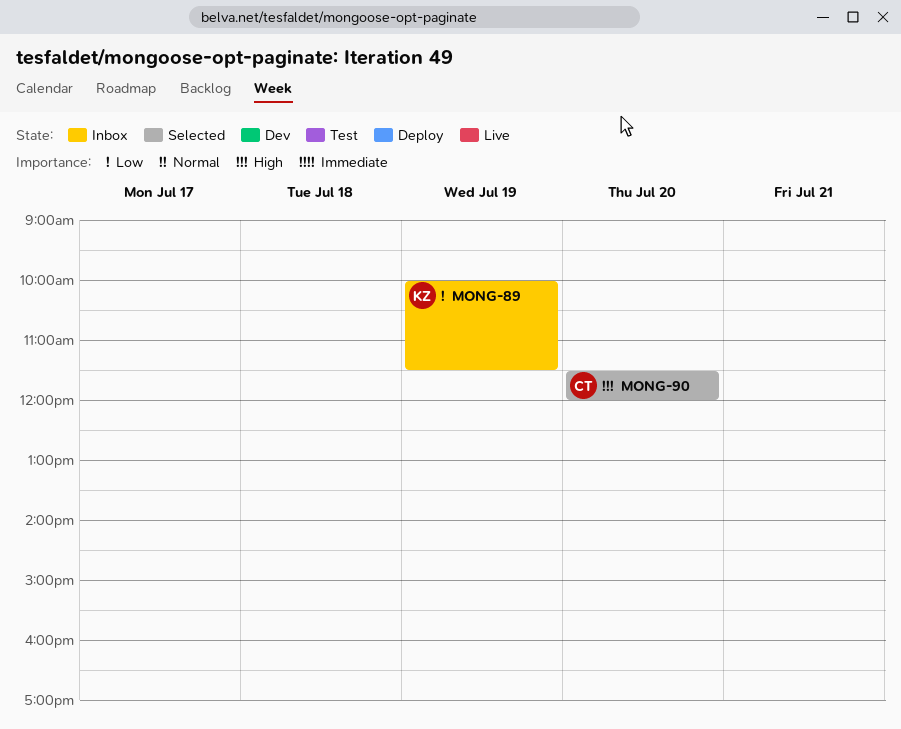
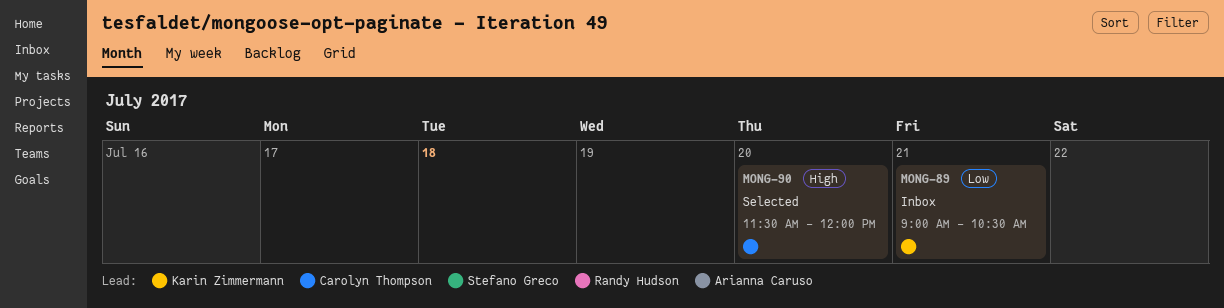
MONG-89, day: Jul 19 -> Jul 21
MONG-89, begins: 10:00 -> 09:00
MONG-89, ends: 11:30 -> 10:30

